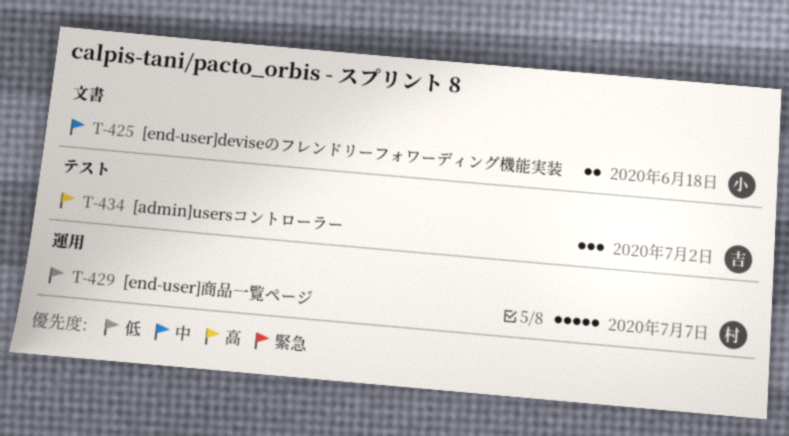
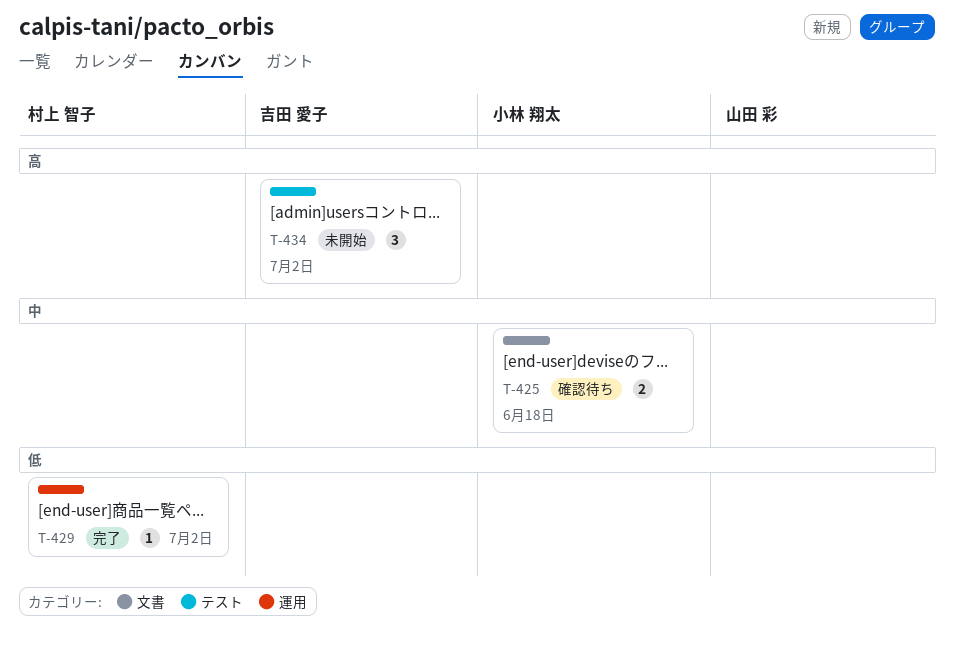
T-429, estimate: 5 -> 1
T-429, due: Jul 7 -> Jul 2

